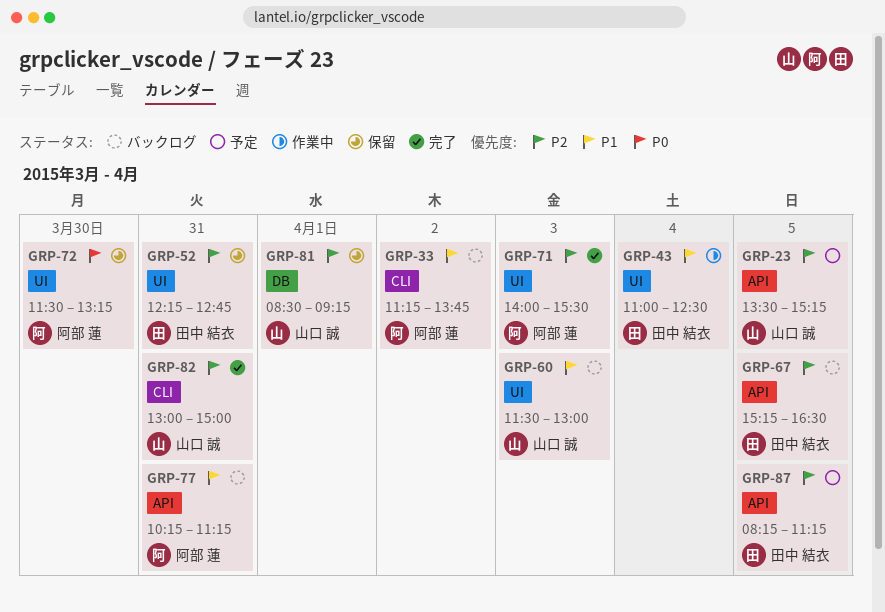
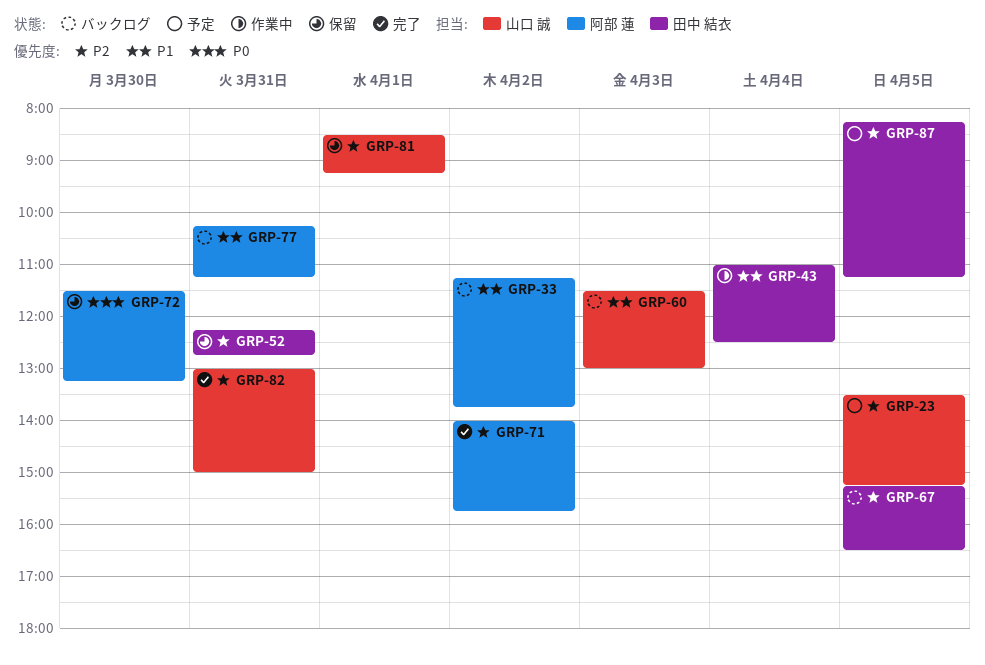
GRP-71, day: Apr 3 -> Apr 2
GRP-71, ends: 15:30 -> 15:45

